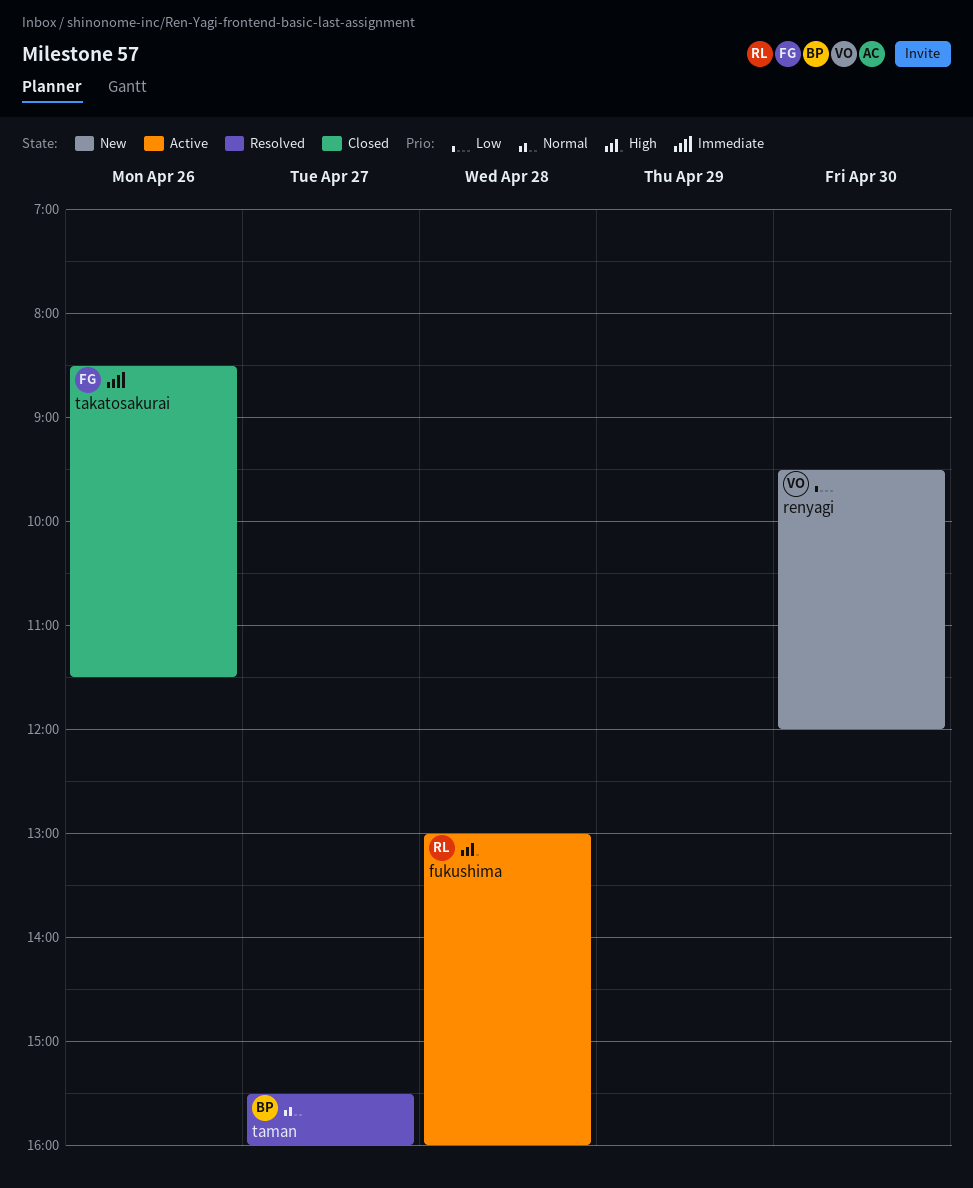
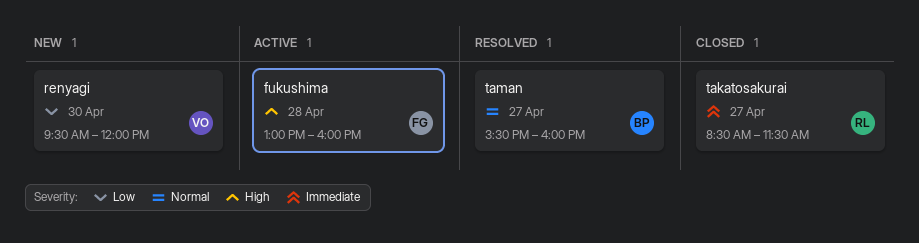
fukushima, owner: RL -> FG
takatosakurai, owner: FG -> RL
takatosakurai, day: Apr 26 -> Apr 27

